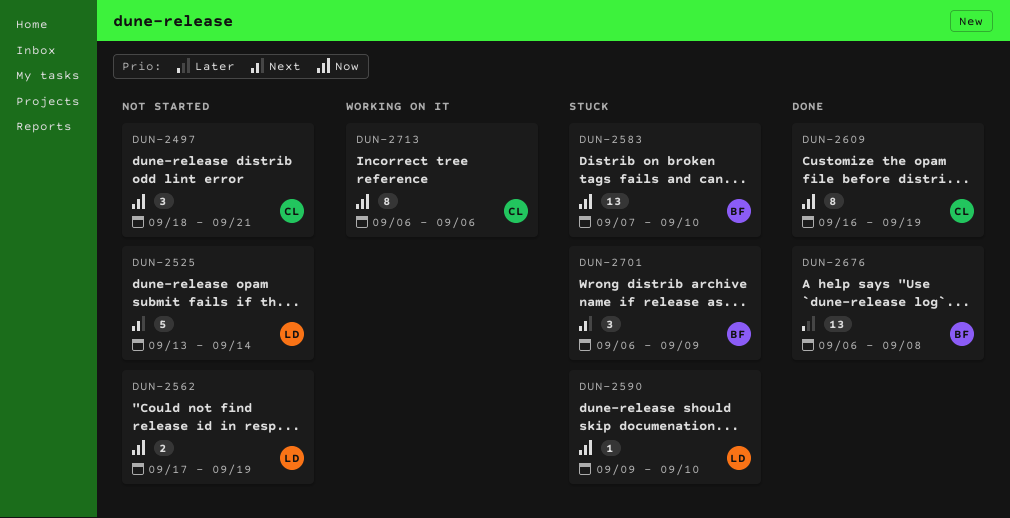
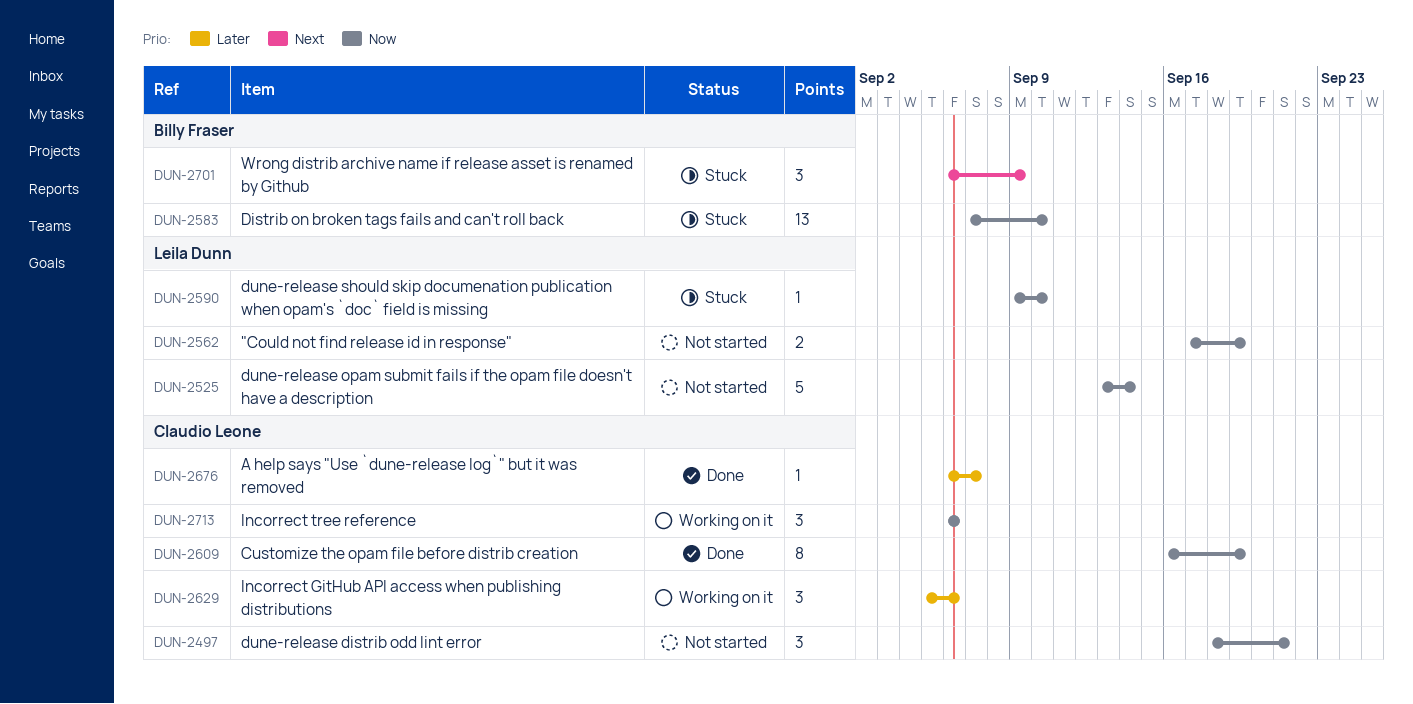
DUN-2525, priority: Next -> Now
DUN-2629: none -> present
DUN-2676, owner: Billy Fraser -> Claudio Leone
DUN-2676, estimate: 13 -> 1
DUN-2676, due: Sep 8 -> Sep 7
DUN-2713, estimate: 8 -> 3

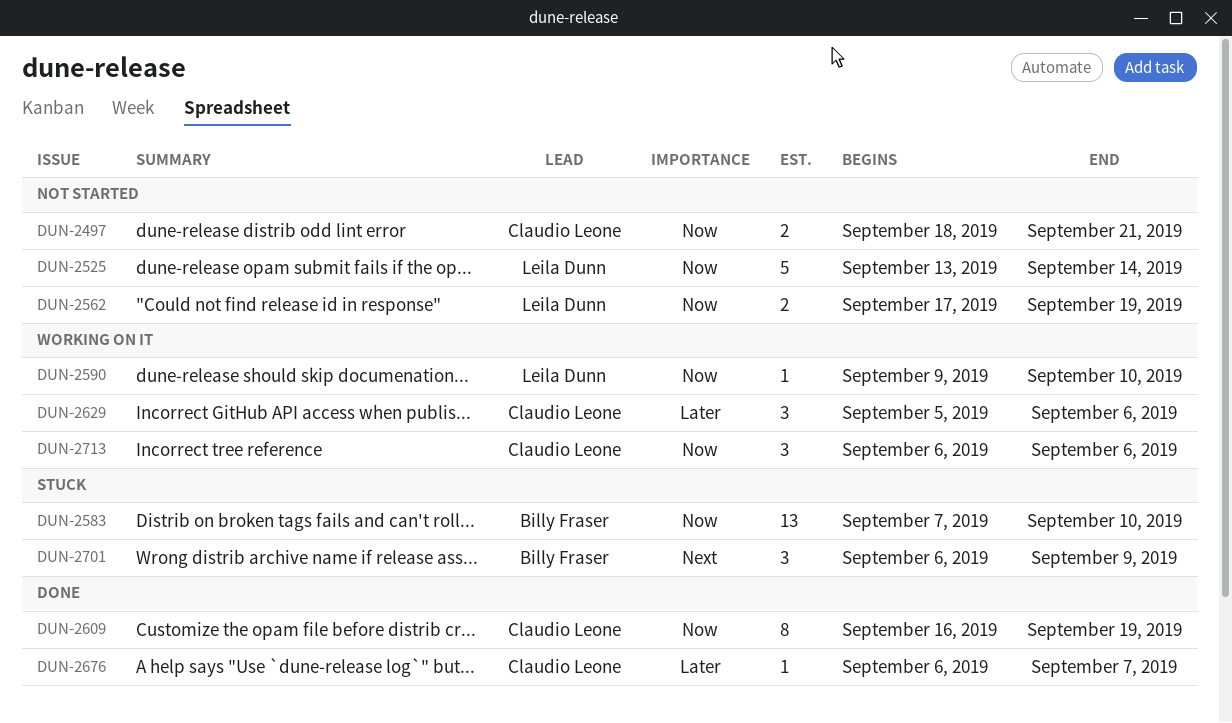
DUN-2497, estimate: 3 -> 2
DUN-2590, status: Stuck -> Working on it

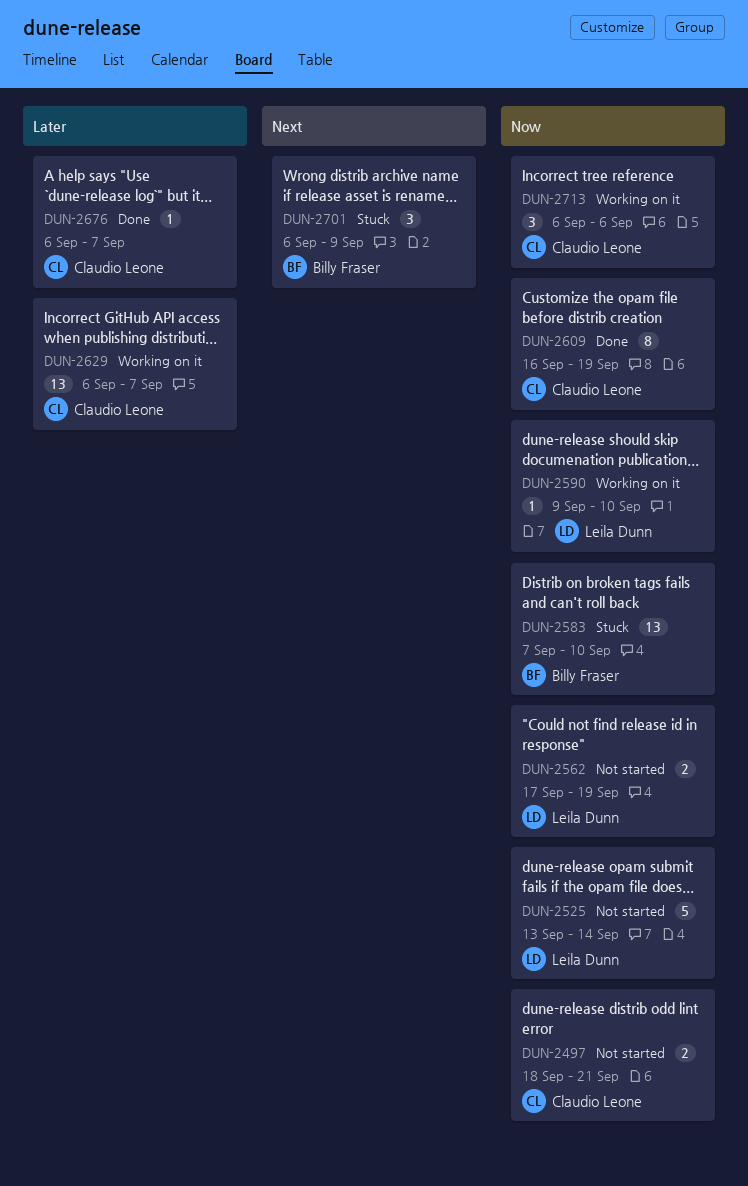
DUN-2629, estimate: 3 -> 13
DUN-2629, start: Sep 5 -> Sep 6
DUN-2629, due: Sep 6 -> Sep 7

